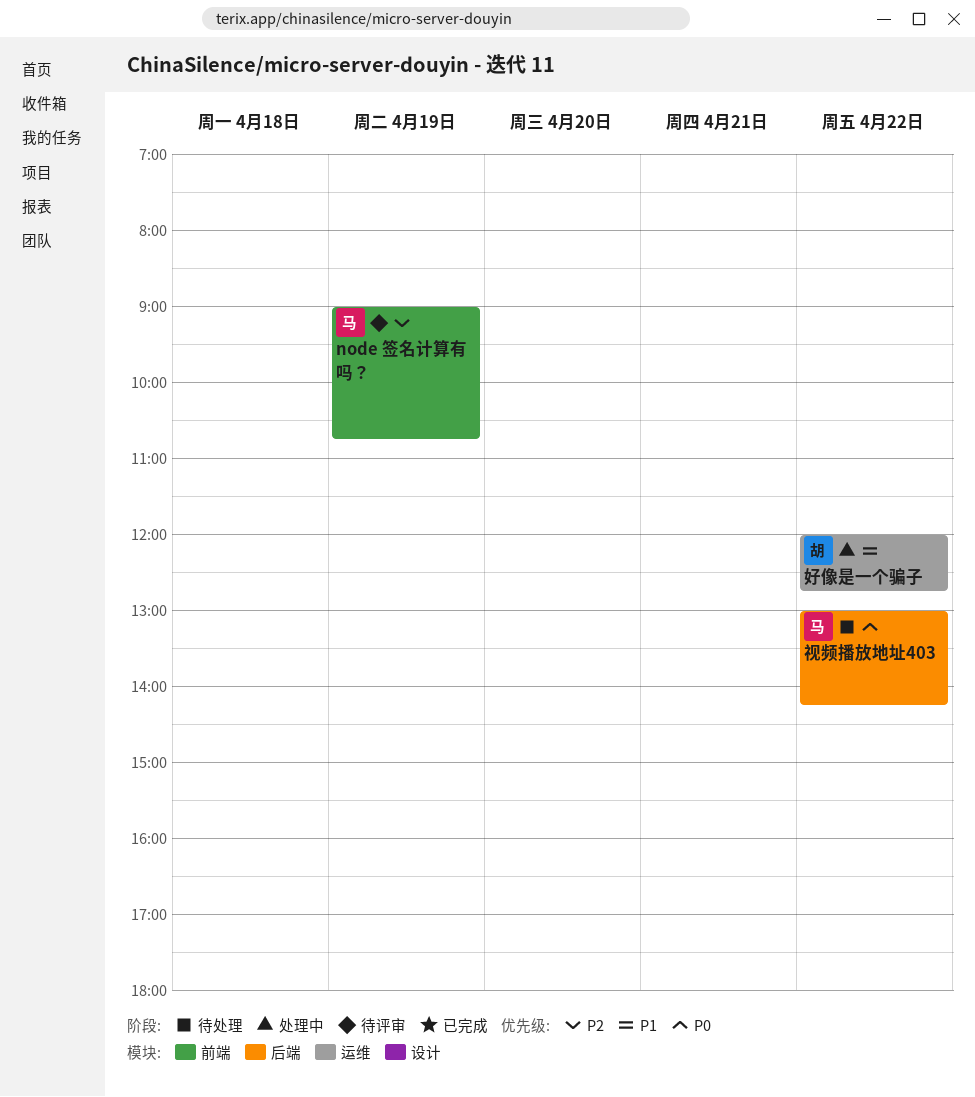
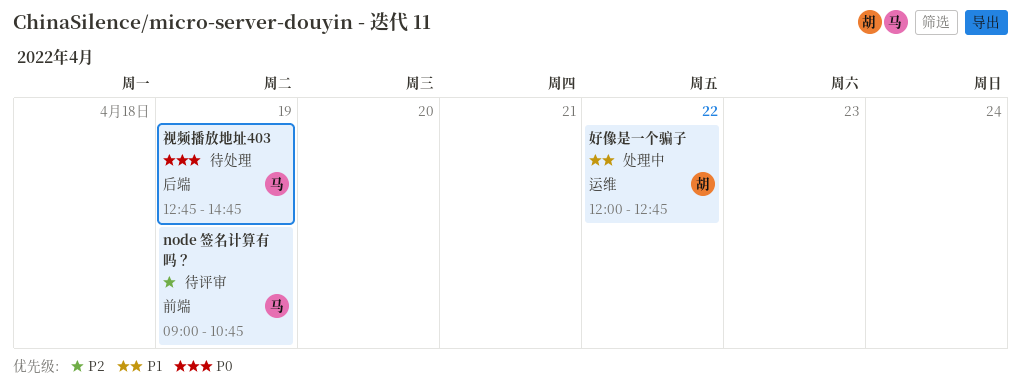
视频播放地址403, day: Apr 22 -> Apr 19
视频播放地址403, begins: 13:00 -> 12:45
视频播放地址403, ends: 14:15 -> 14:45

